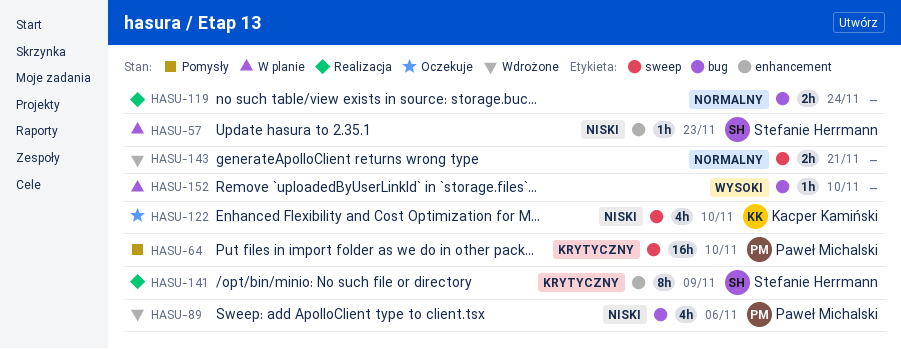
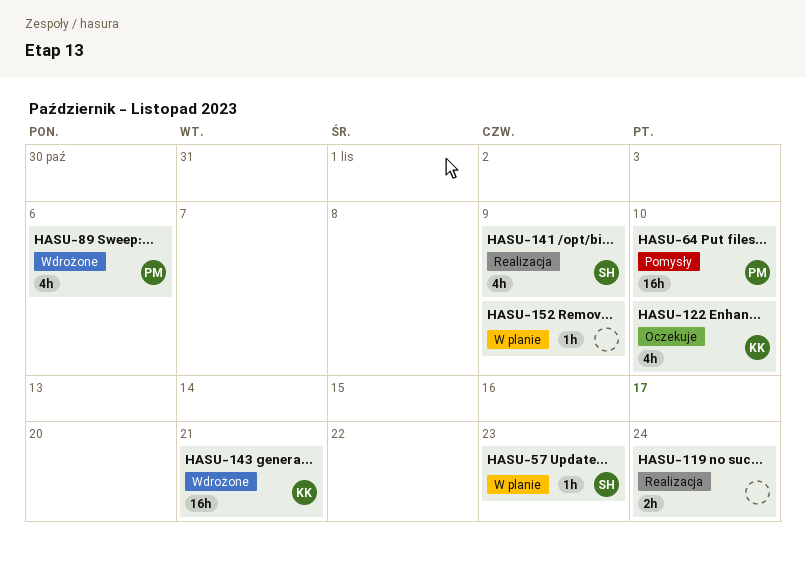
HASU-141, estimate: 8h -> 4h
HASU-143, owner: none -> Kacper Kamiński
HASU-143, estimate: 2h -> 16h
HASU-152, due: Nov 10 -> Nov 9

